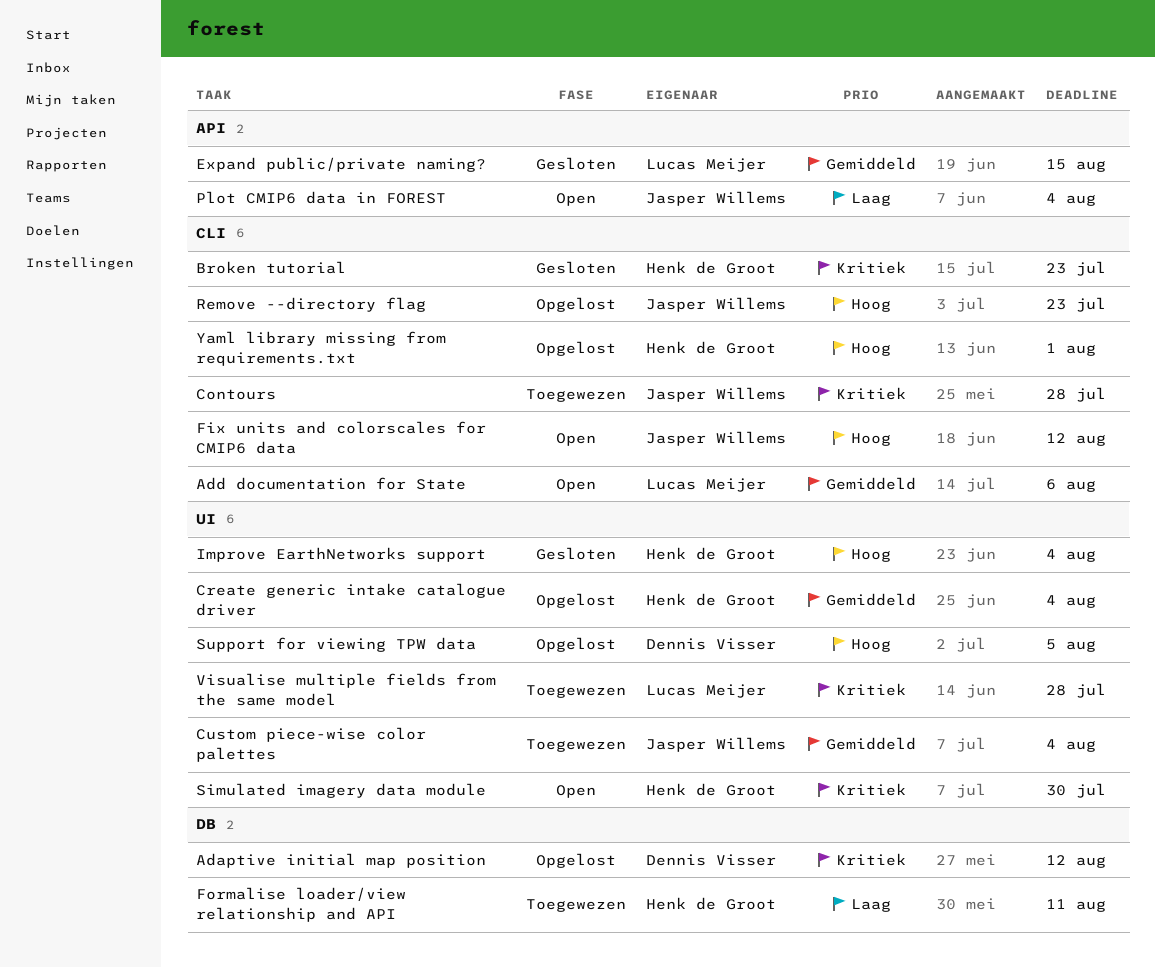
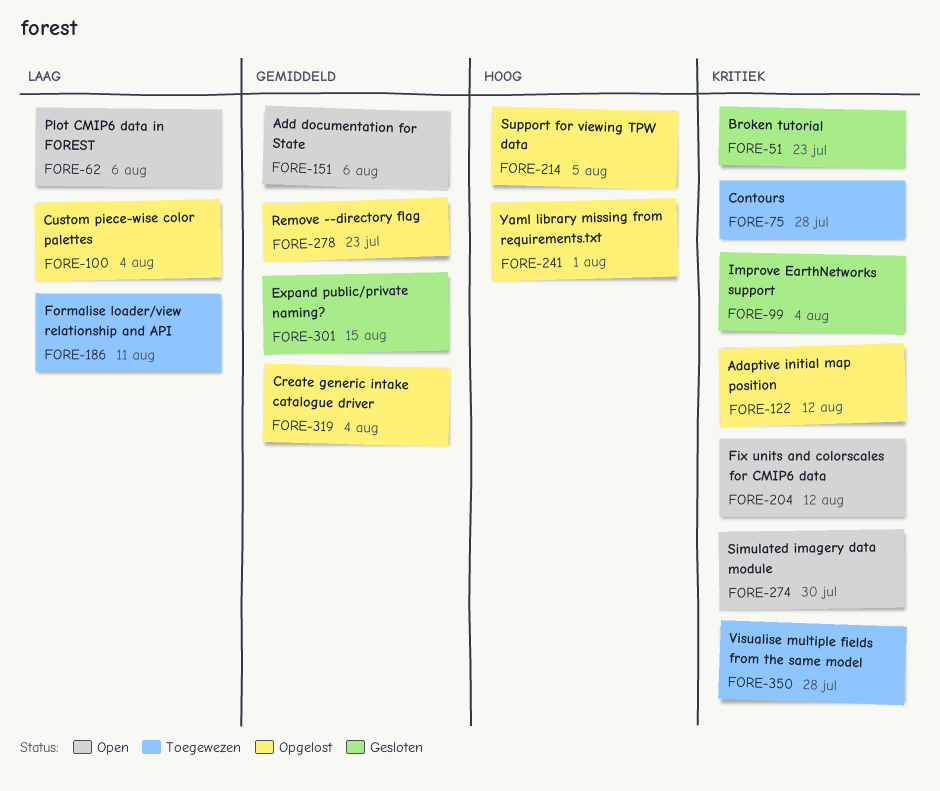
Custom piece-wise color palettes, status: Toegewezen -> Opgelost
Custom piece-wise color palettes, priority: Gemiddeld -> Laag
Fix units and colorscales for CMIP6 data, priority: Hoog -> Kritiek
Improve EarthNetworks support, priority: Hoog -> Kritiek
Plot CMIP6 data in FOREST, due: Aug 4 -> Aug 6
Remove --directory flag, priority: Hoog -> Gemiddeld

